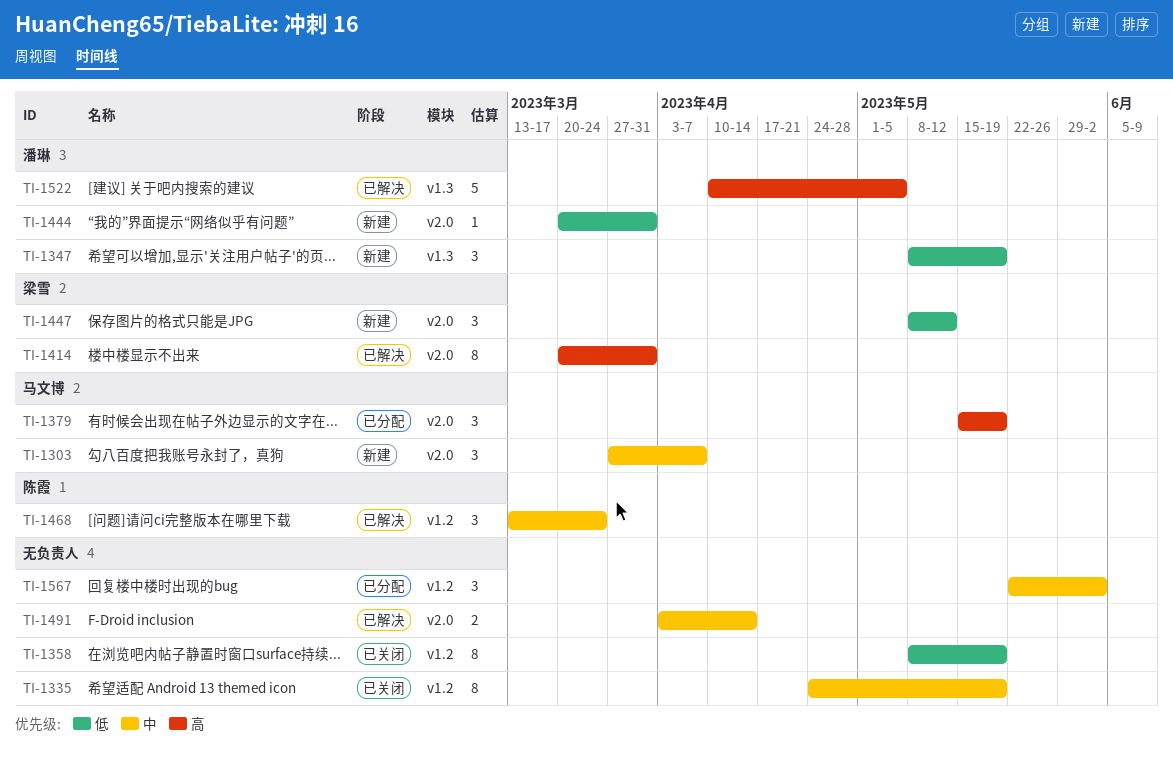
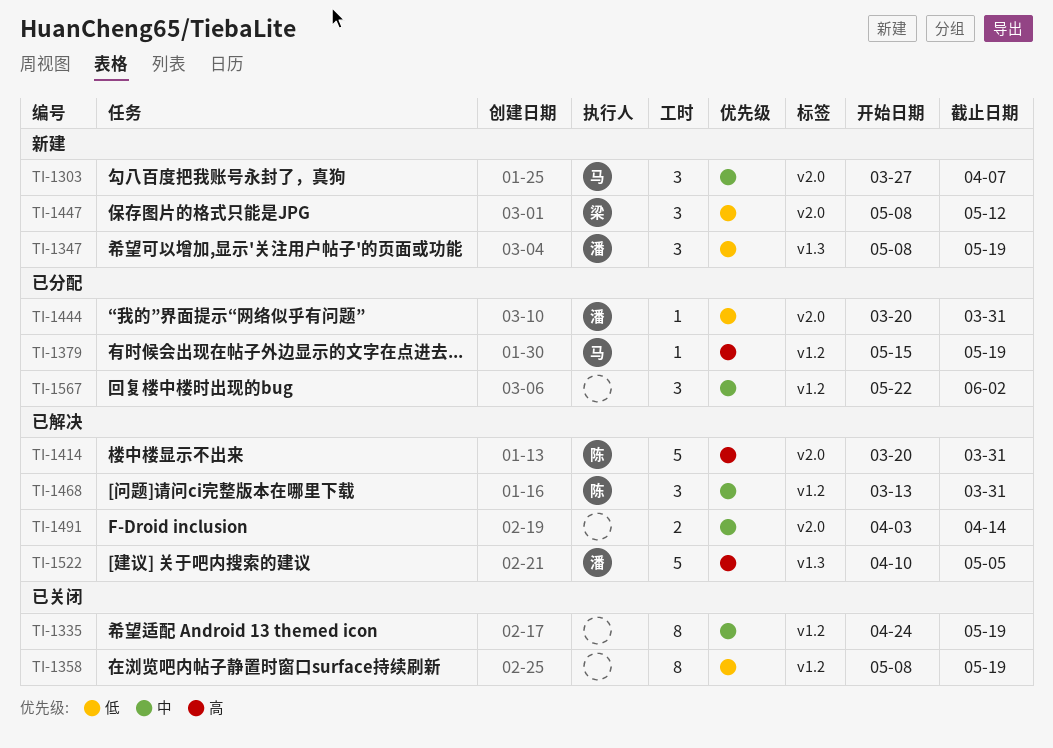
TI-1379, label: v2.0 -> v1.2
TI-1379, estimate: 3 -> 1
TI-1414, owner: 梁雪 -> 陈霞
TI-1414, estimate: 8 -> 5
TI-1444, status: 新建 -> 已分配
TI-1468, due: Mar 24 -> Mar 31

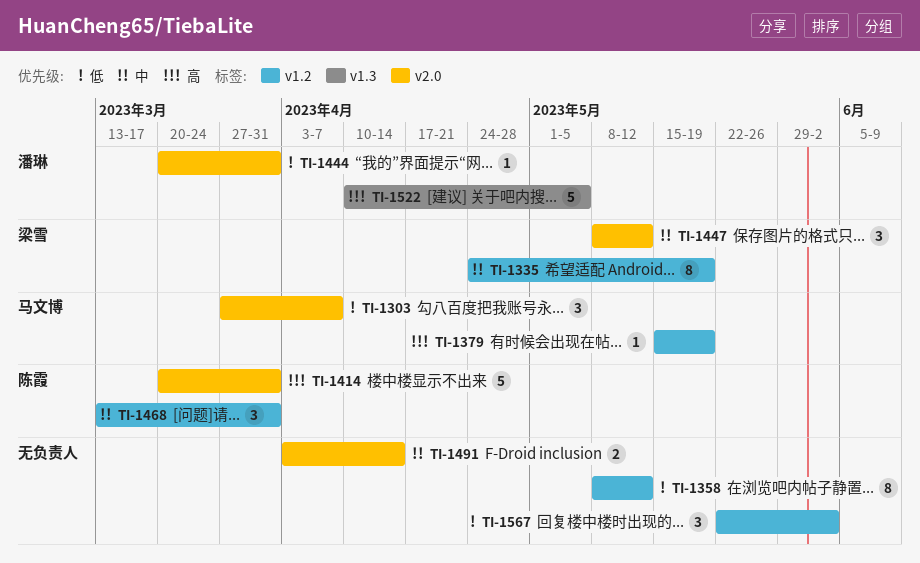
TI-1303, priority: 中 -> 低
TI-1335, owner: none -> 梁雪
TI-1347: present -> none
TI-1358, due: May 19 -> May 12
TI-1447, priority: 低 -> 中
TI-1567, priority: 中 -> 低

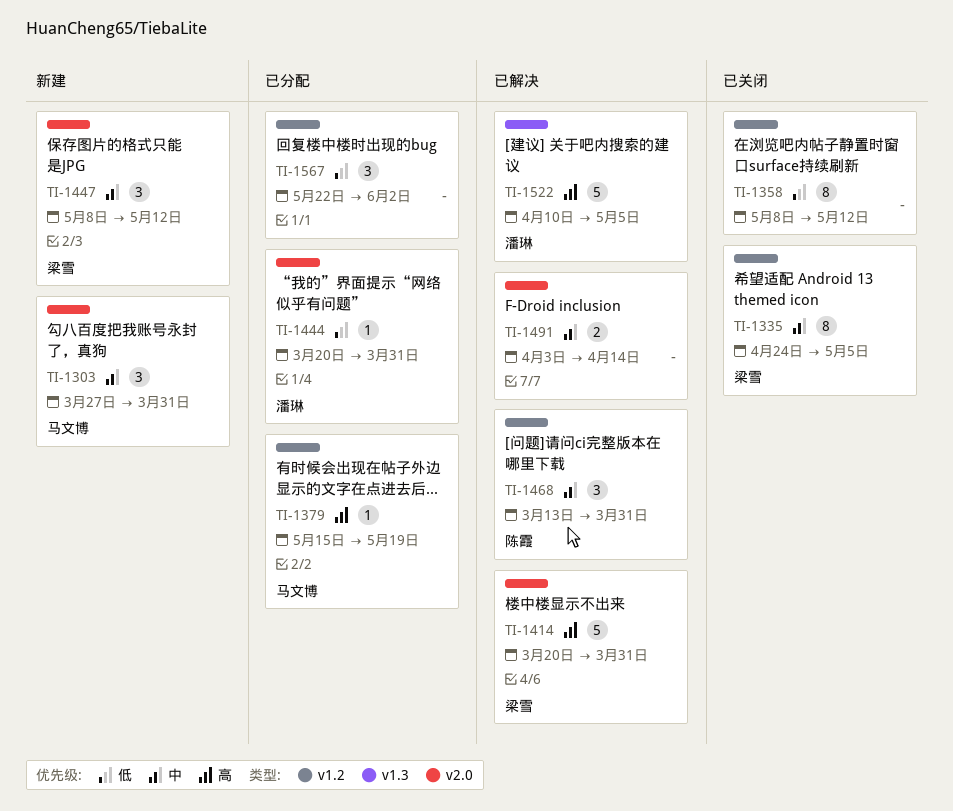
TI-1303, priority: 低 -> 中
TI-1303, due: Apr 7 -> Mar 31
TI-1335, due: May 19 -> May 5
TI-1414, owner: 陈霞 -> 梁雪

